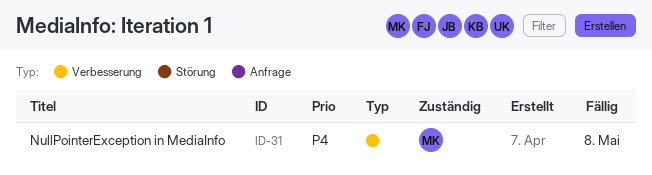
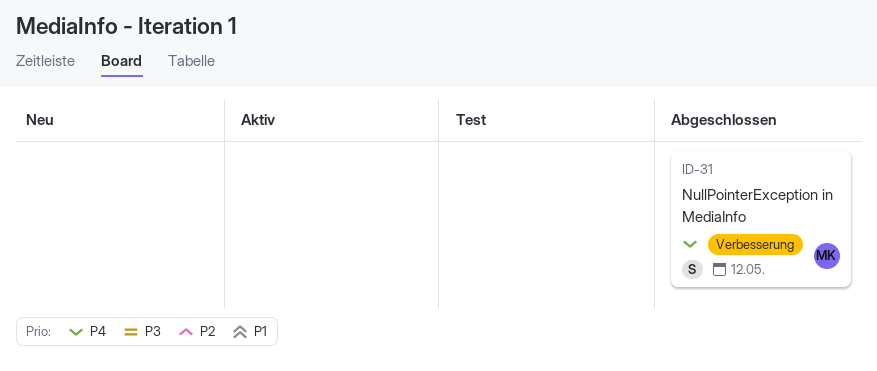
ID-31, due: May 8 -> May 12

